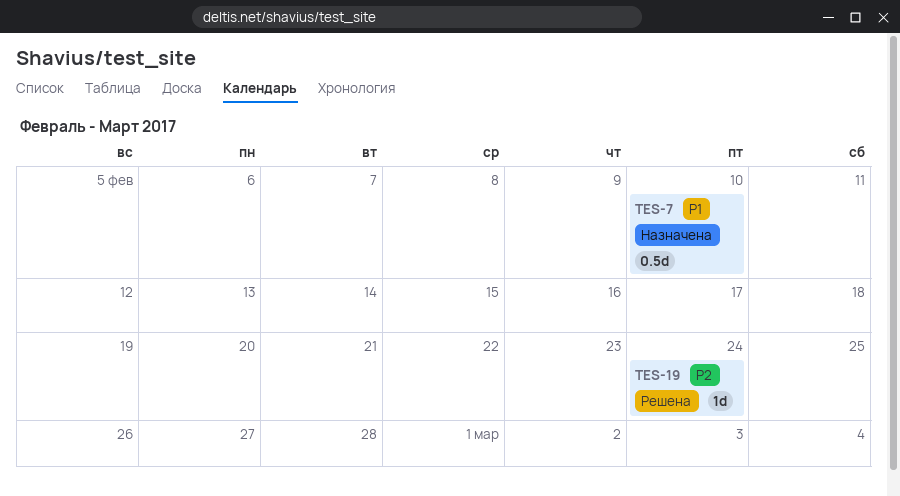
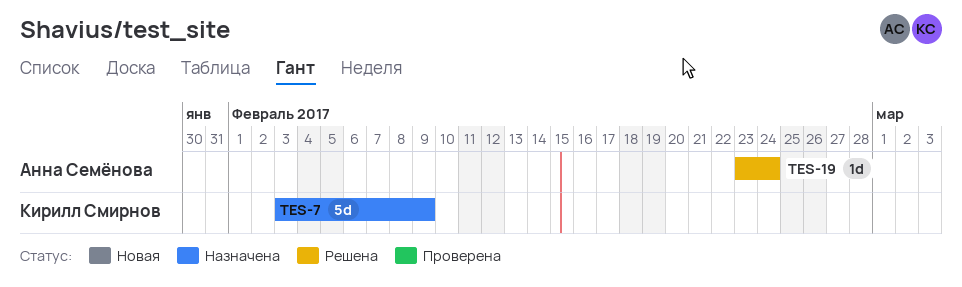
TES-7, estimate: 0.5d -> 5d
TES-7, due: Feb 10 -> Feb 9

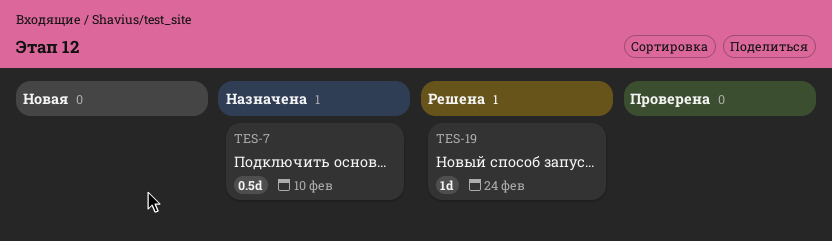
TES-7, estimate: 5d -> 0.5d
TES-7, due: Feb 9 -> Feb 10

